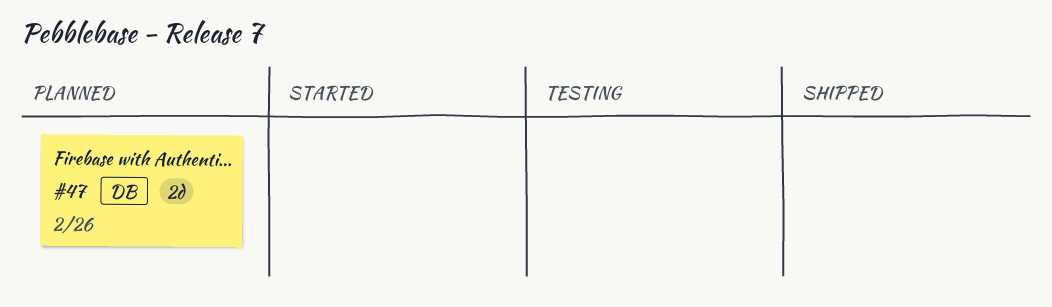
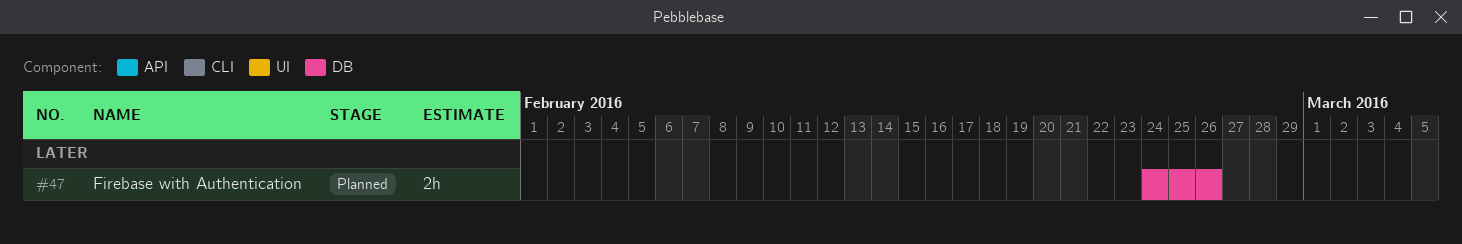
#47, estimate: 2d -> 2h

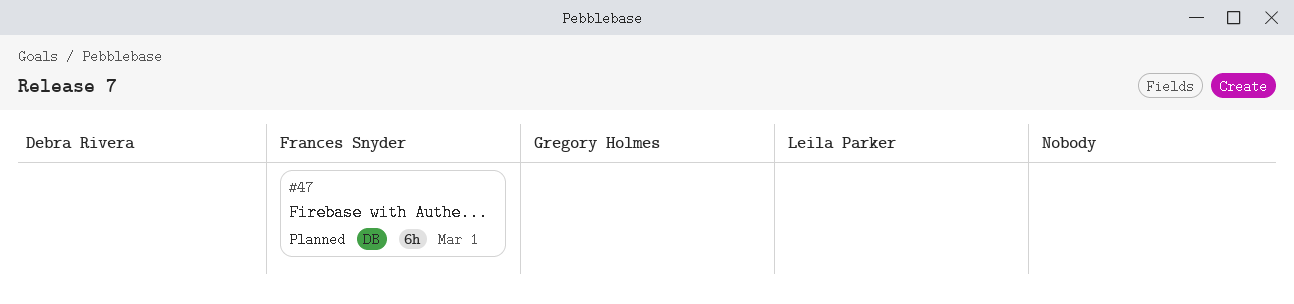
#47, estimate: 2h -> 6h
#47, due: Feb 26 -> Mar 1

